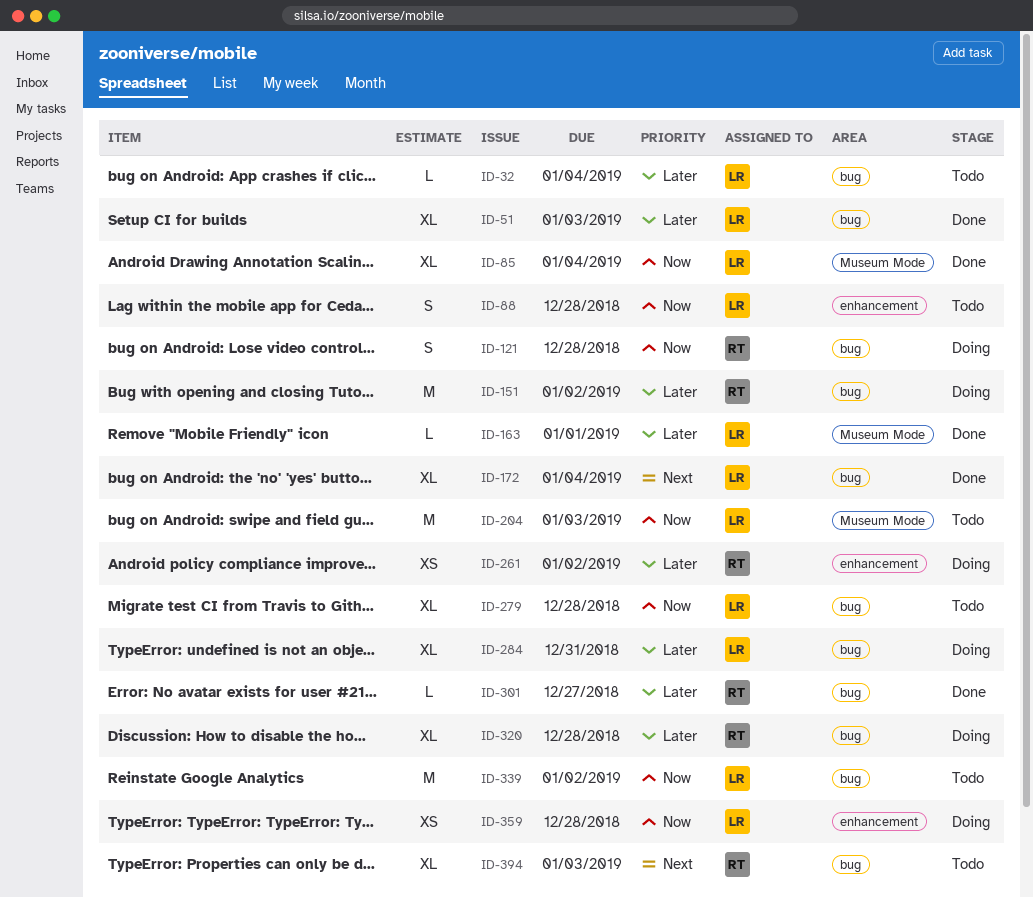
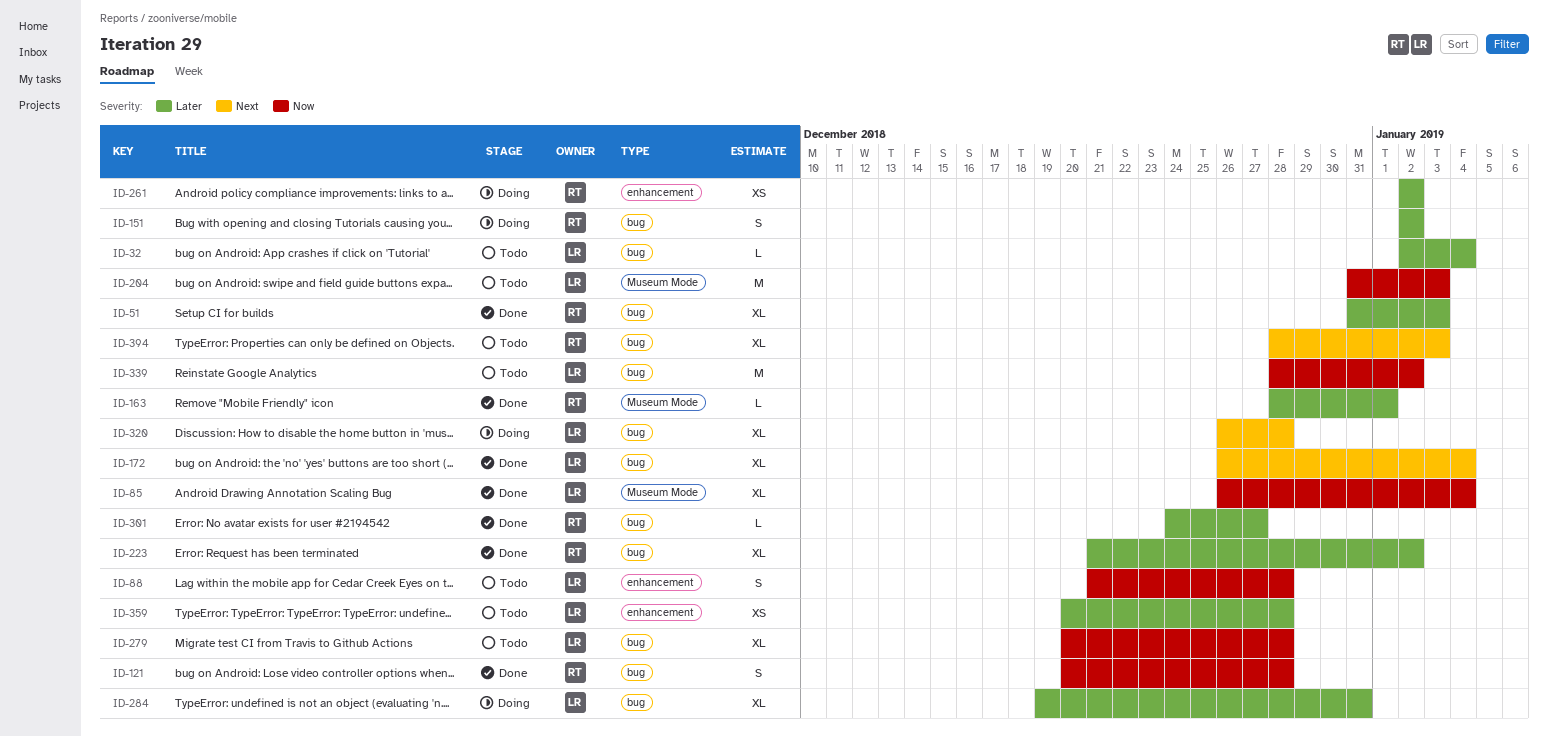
ID-51, owner: LR -> RT
ID-121, status: Doing -> Done
ID-151, estimate: M -> S
ID-163, owner: LR -> RT
ID-223: none -> present
ID-320, owner: RT -> LR
ID-320, priority: Later -> Next
ID-359, status: Doing -> Todo
ID-359, priority: Now -> Later

